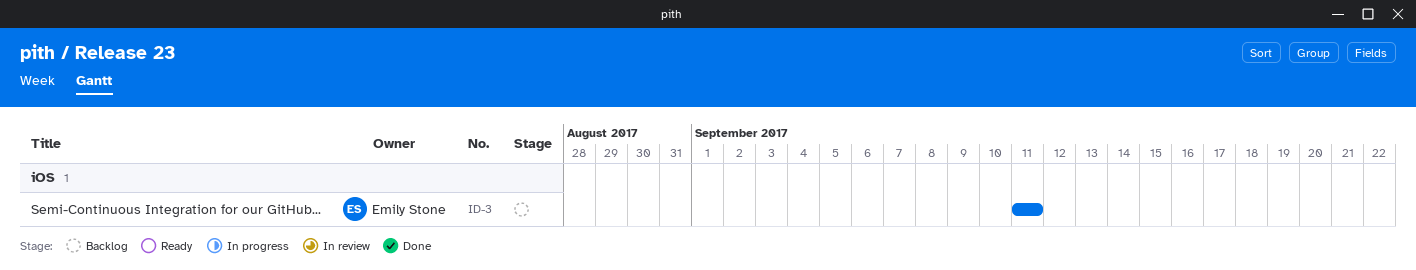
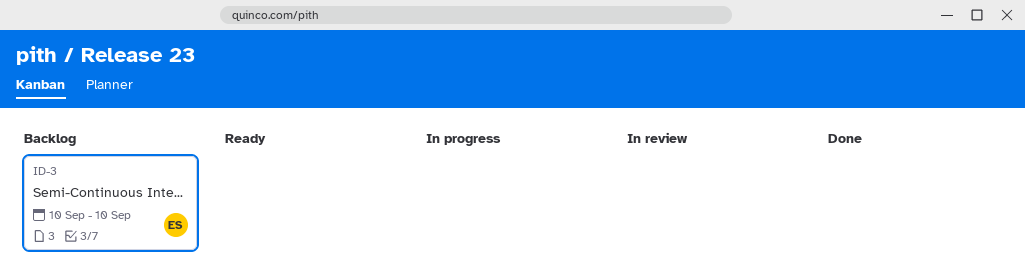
ID-3, start: Sep 11 -> Sep 10
ID-3, due: Sep 11 -> Sep 10

